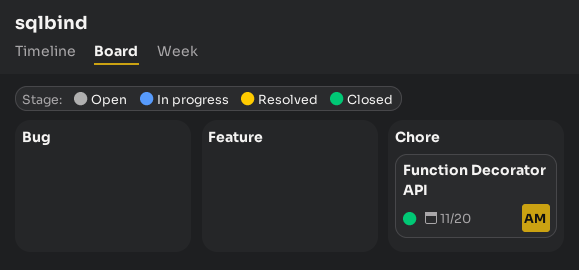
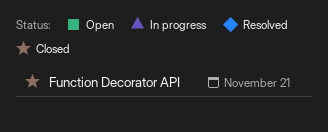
Function Decorator API, due: Nov 20 -> Nov 21

